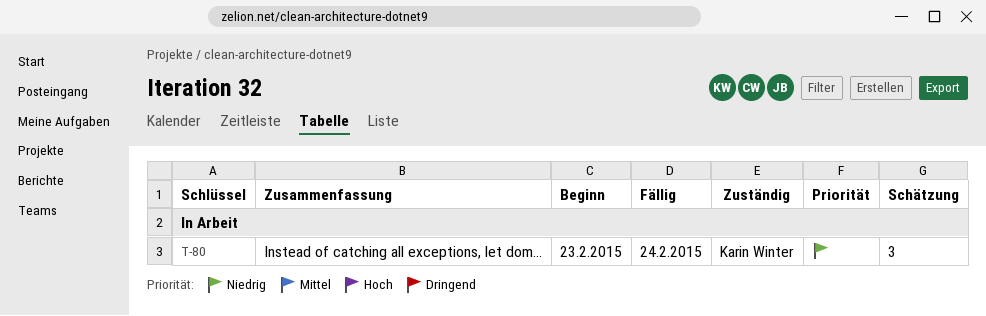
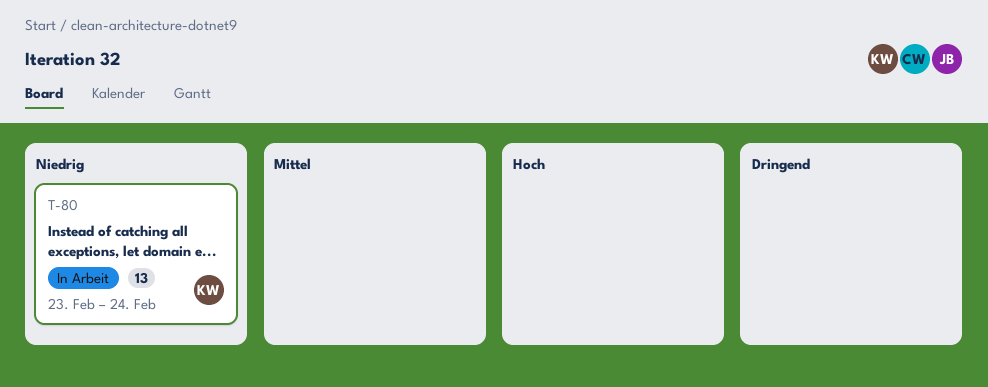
T-80, estimate: 3 -> 13

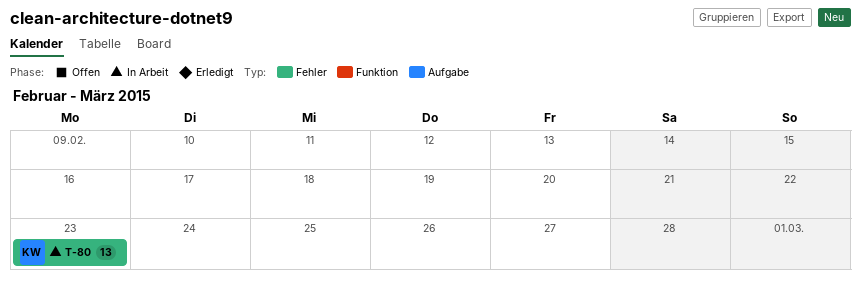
T-80, due: Feb 24 -> Feb 23

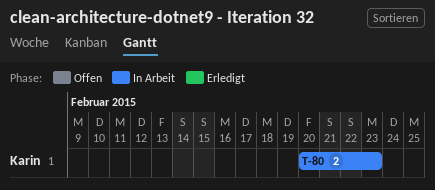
T-80, estimate: 13 -> 2
T-80, start: Feb 23 -> Feb 20

